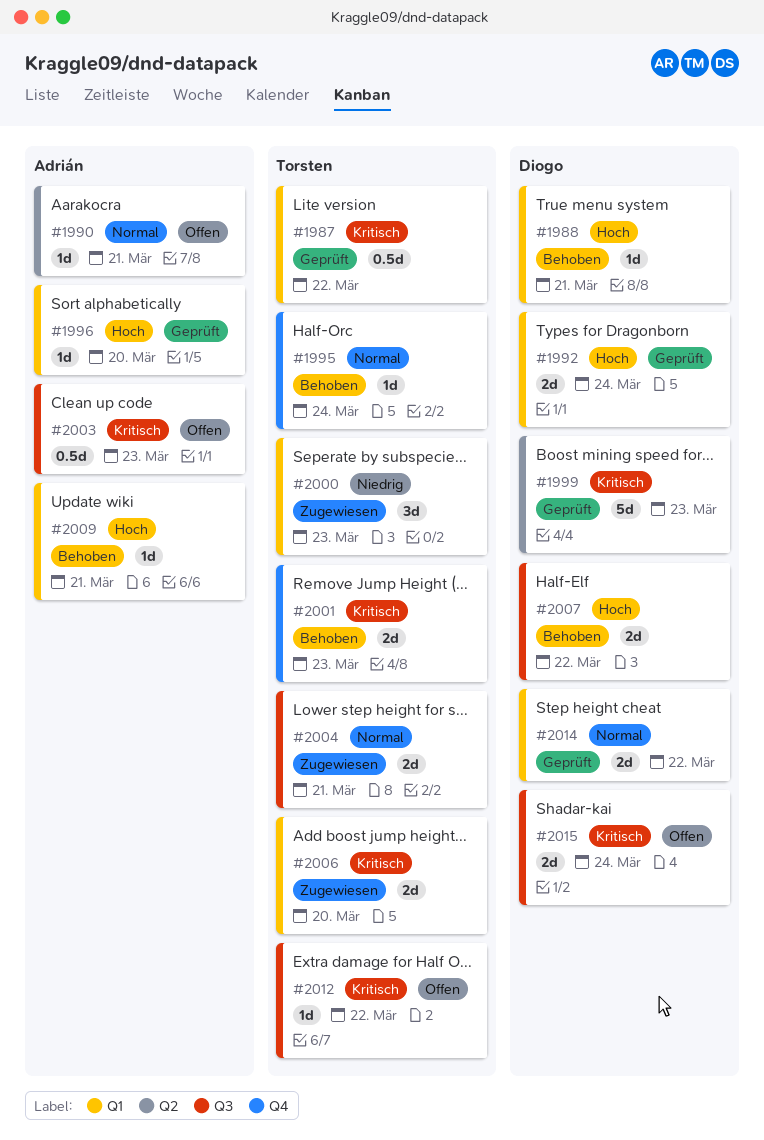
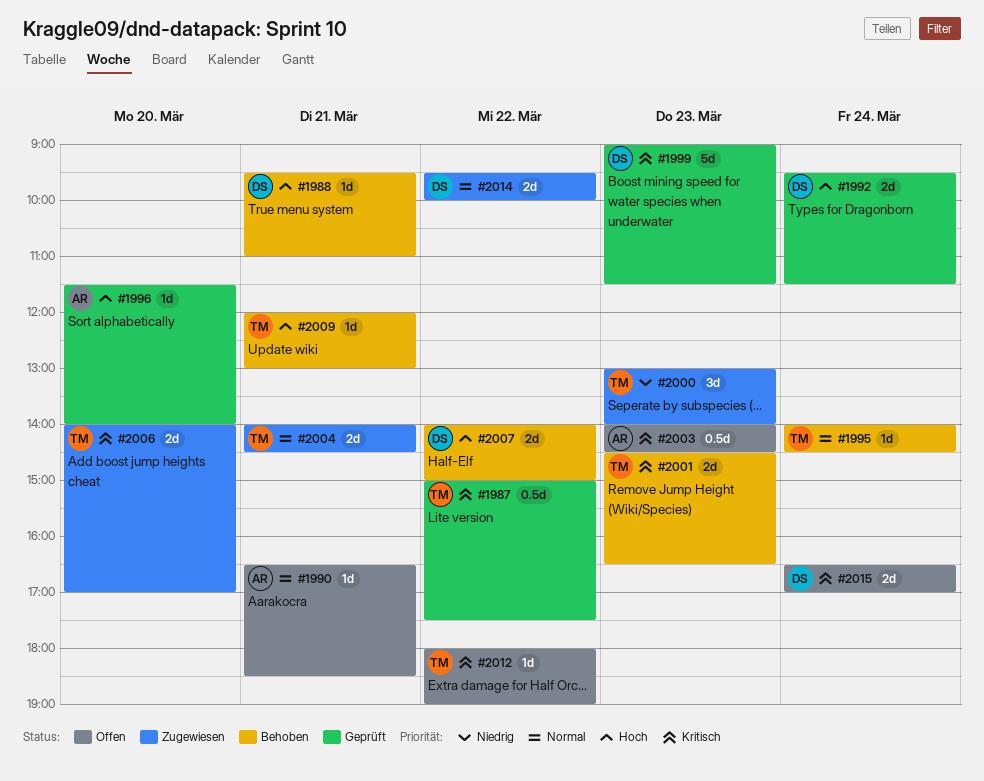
#2009, owner: Adrián -> Torsten
#2014, status: Geprüft -> Zugewiesen

